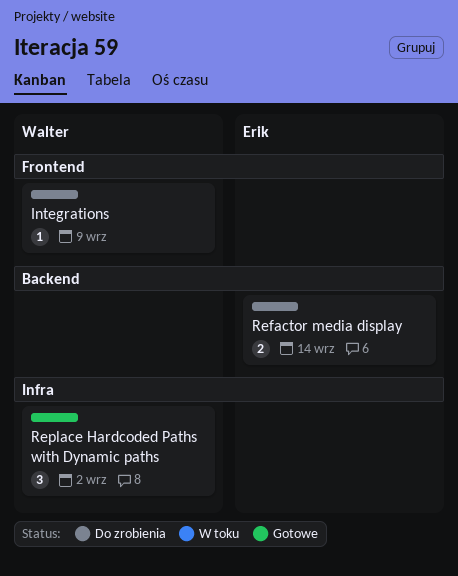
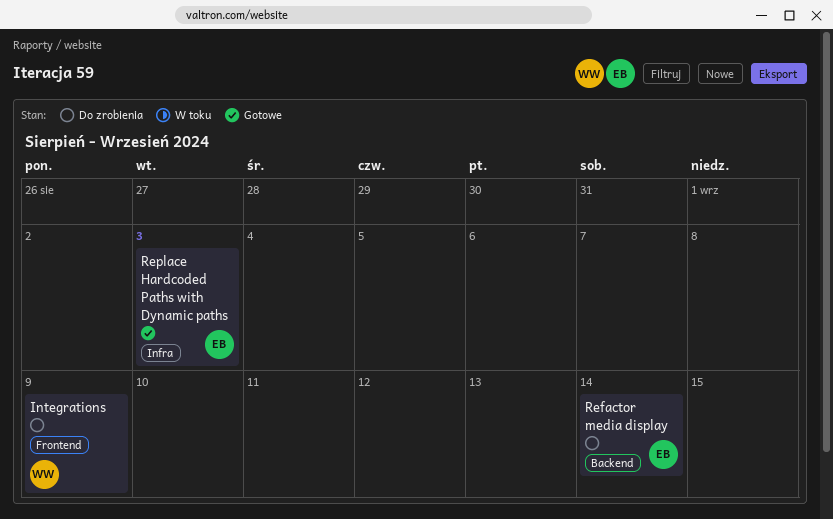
Replace Hardcoded Paths with Dynamic paths, owner: Walter -> Erik
Replace Hardcoded Paths with Dynamic paths, due: Sep 2 -> Sep 3

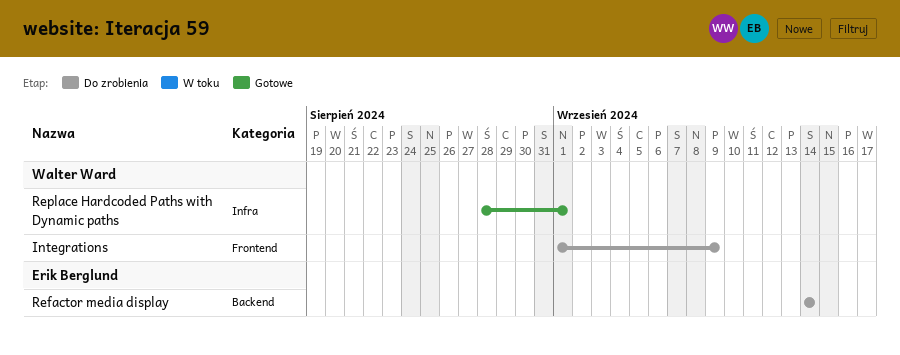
Replace Hardcoded Paths with Dynamic paths, owner: Erik Berglund -> Walter Ward
Replace Hardcoded Paths with Dynamic paths, due: Sep 3 -> Sep 1

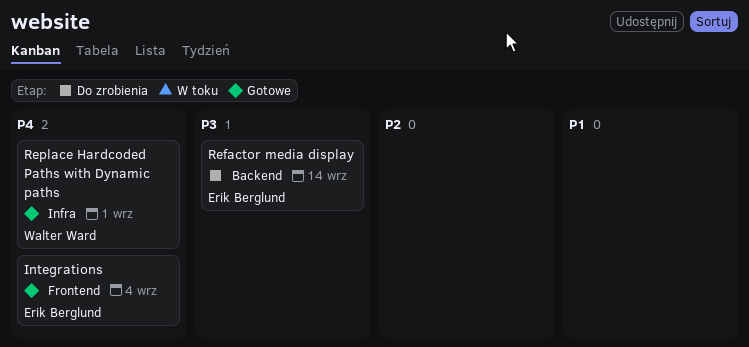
Integrations, status: Do zrobienia -> Gotowe
Integrations, owner: Walter Ward -> Erik Berglund
Integrations, due: Sep 9 -> Sep 4

